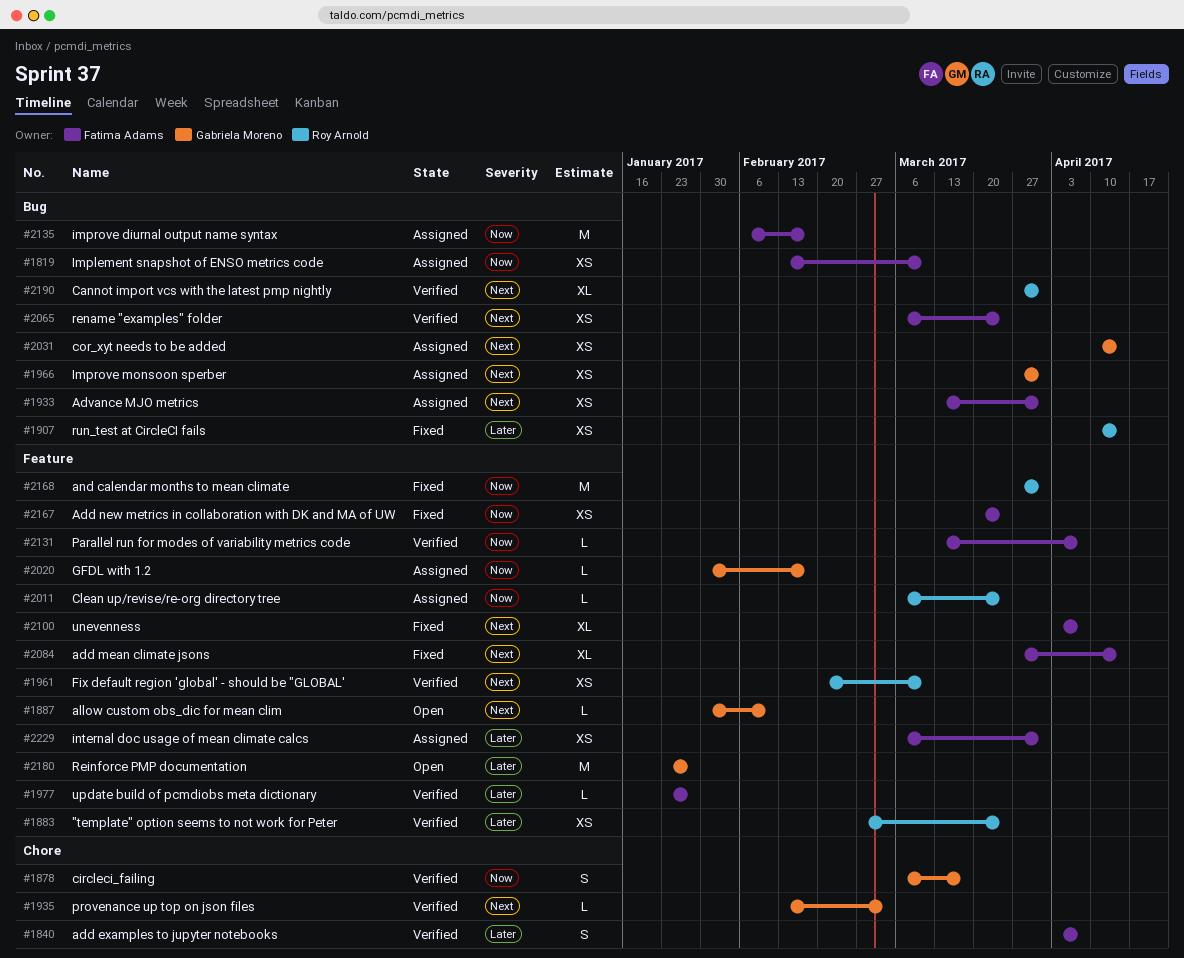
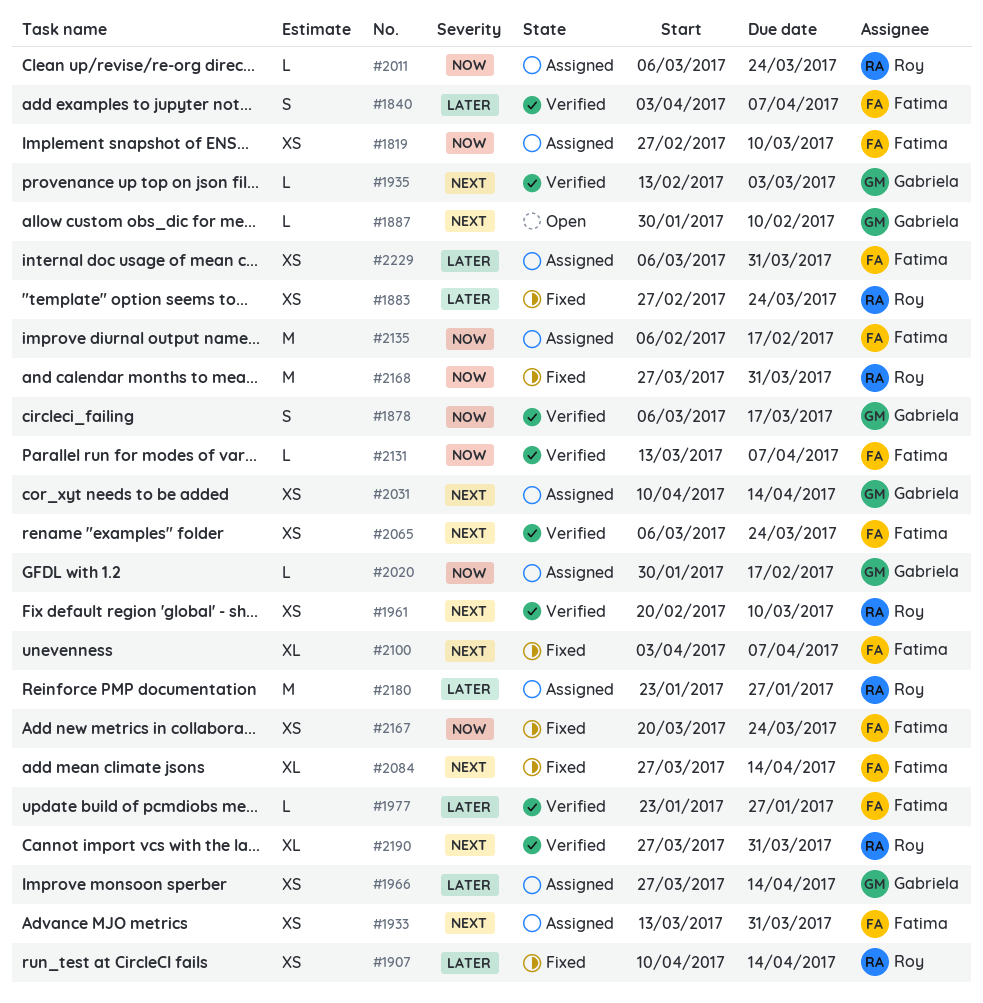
#1819, start: Feb 13 -> Feb 27
#1883, status: Verified -> Fixed
#1966, priority: Next -> Later
#1966, due: Mar 31 -> Apr 14
#2180, status: Open -> Assigned
#2180, owner: Gabriela Moreno -> Roy Arnold

